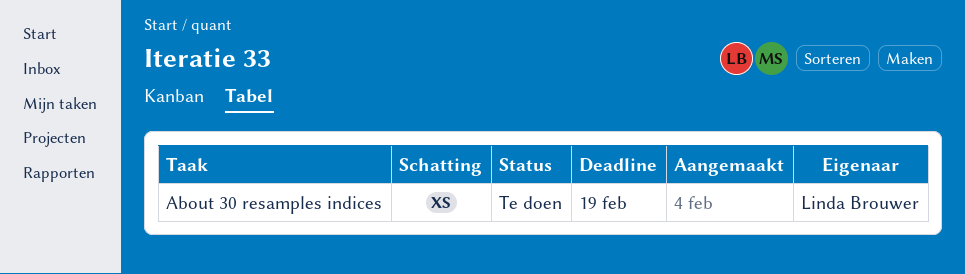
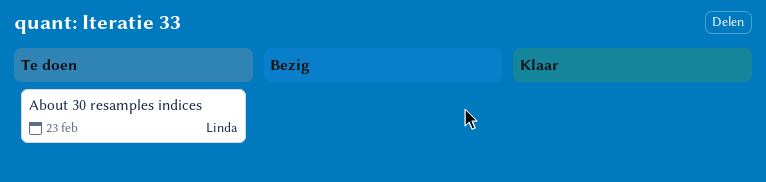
About 30 resamples indices, due: Feb 19 -> Feb 23

